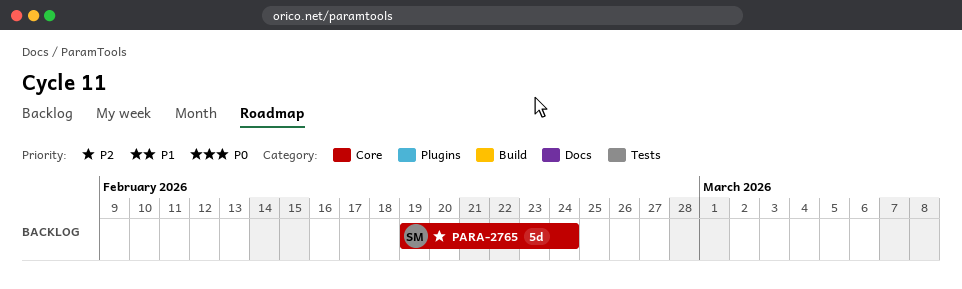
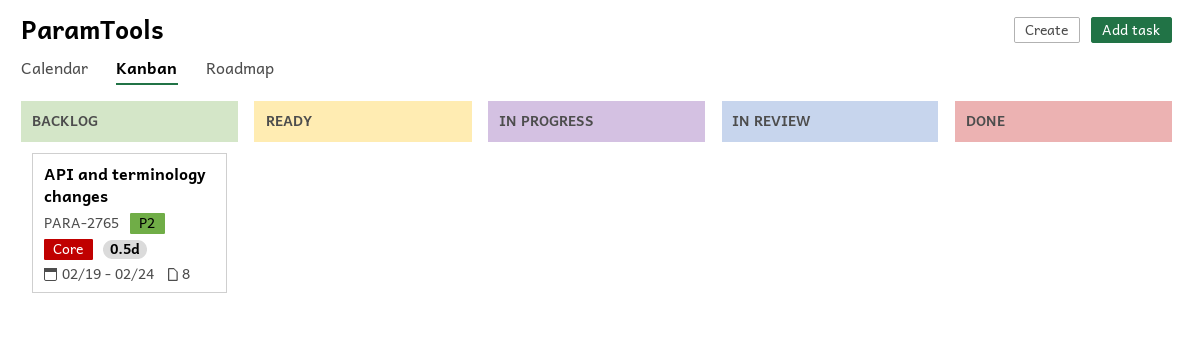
PARA-2765, estimate: 5d -> 0.5d

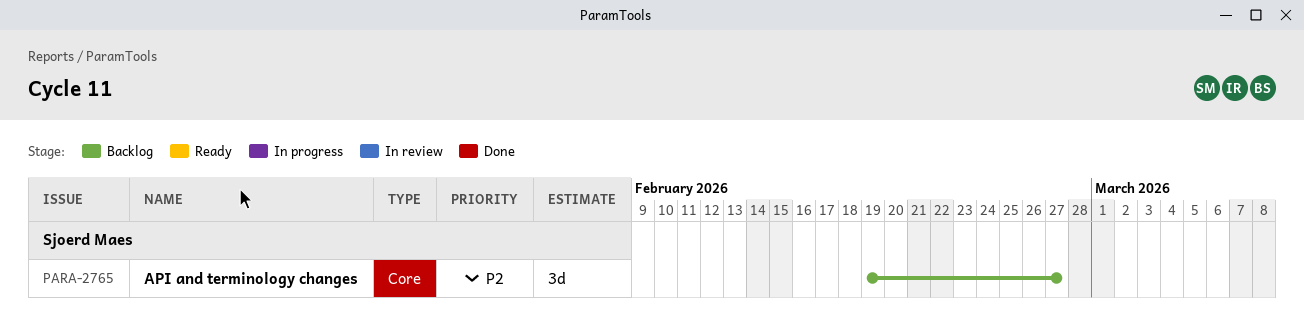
PARA-2765, estimate: 0.5d -> 3d
PARA-2765, due: Feb 24 -> Feb 27

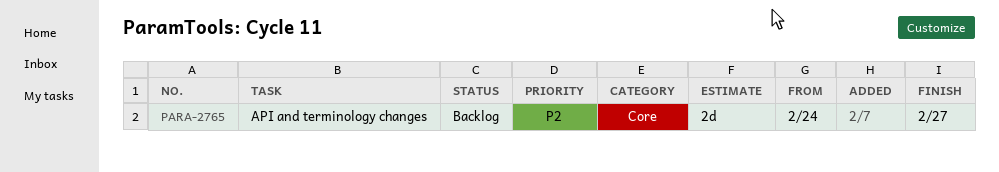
PARA-2765, estimate: 3d -> 2d
PARA-2765, start: Feb 19 -> Feb 24

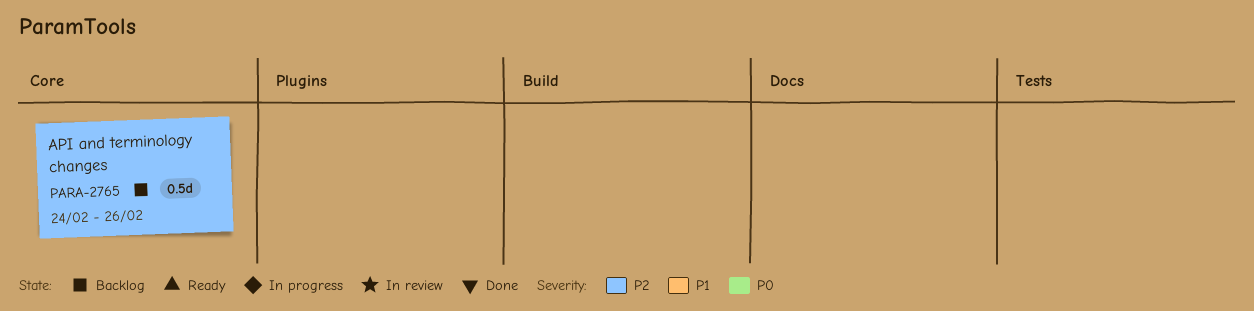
PARA-2765, estimate: 2d -> 0.5d
PARA-2765, due: Feb 27 -> Feb 26

